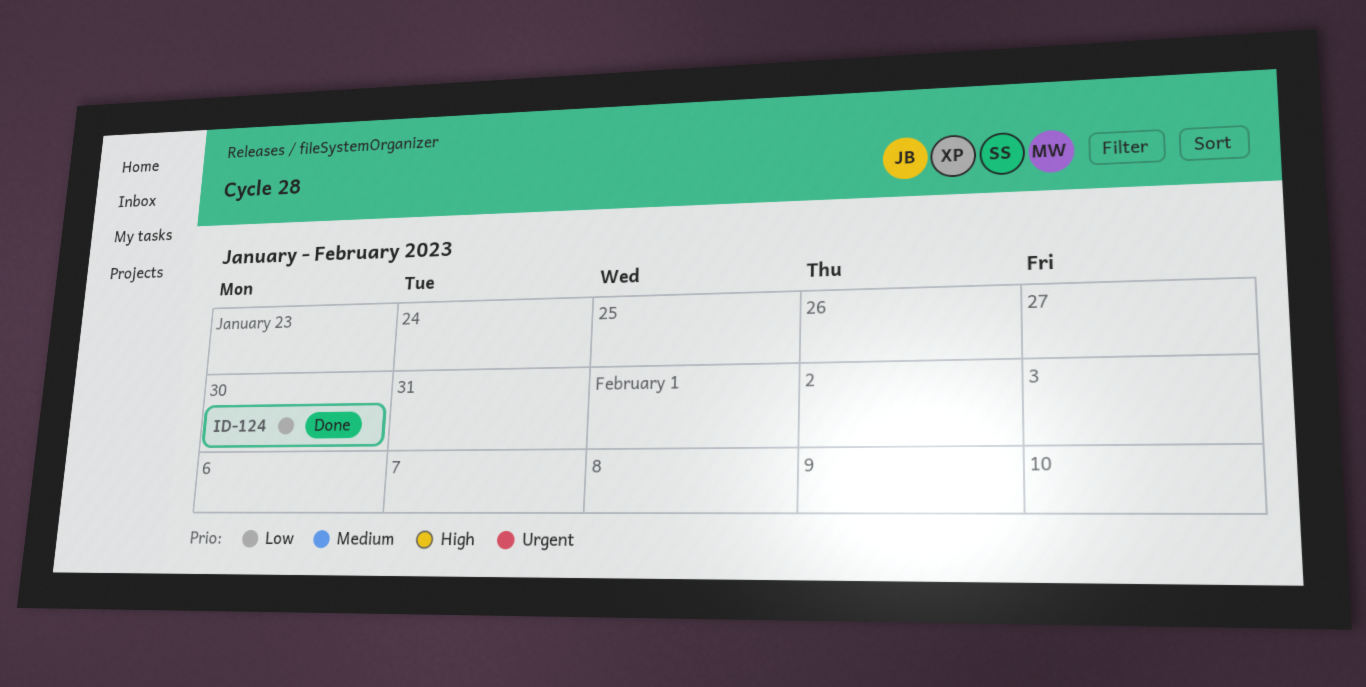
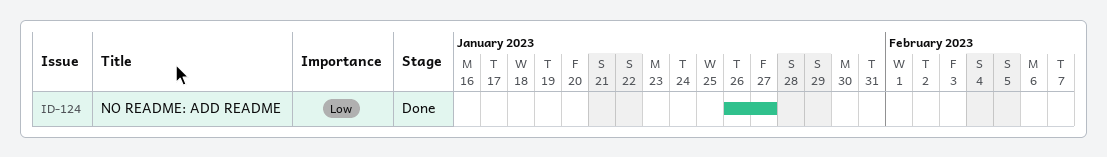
ID-124, due: Jan 30 -> Jan 27

